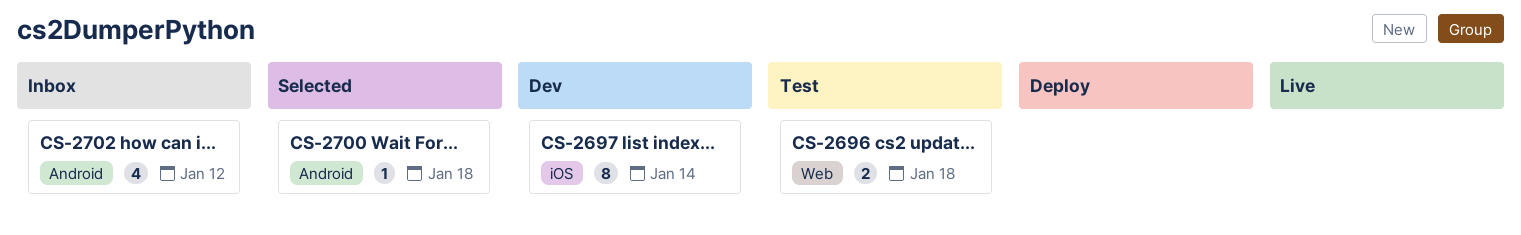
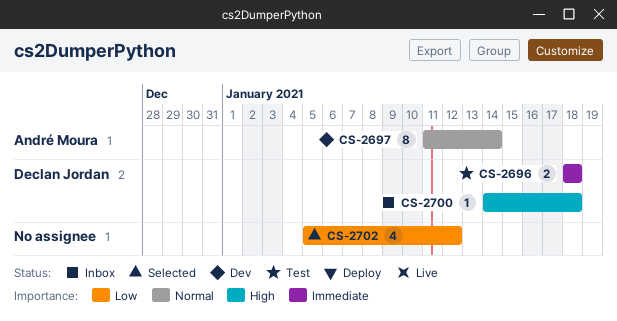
CS-2700, status: Selected -> Inbox
CS-2702, status: Inbox -> Selected

